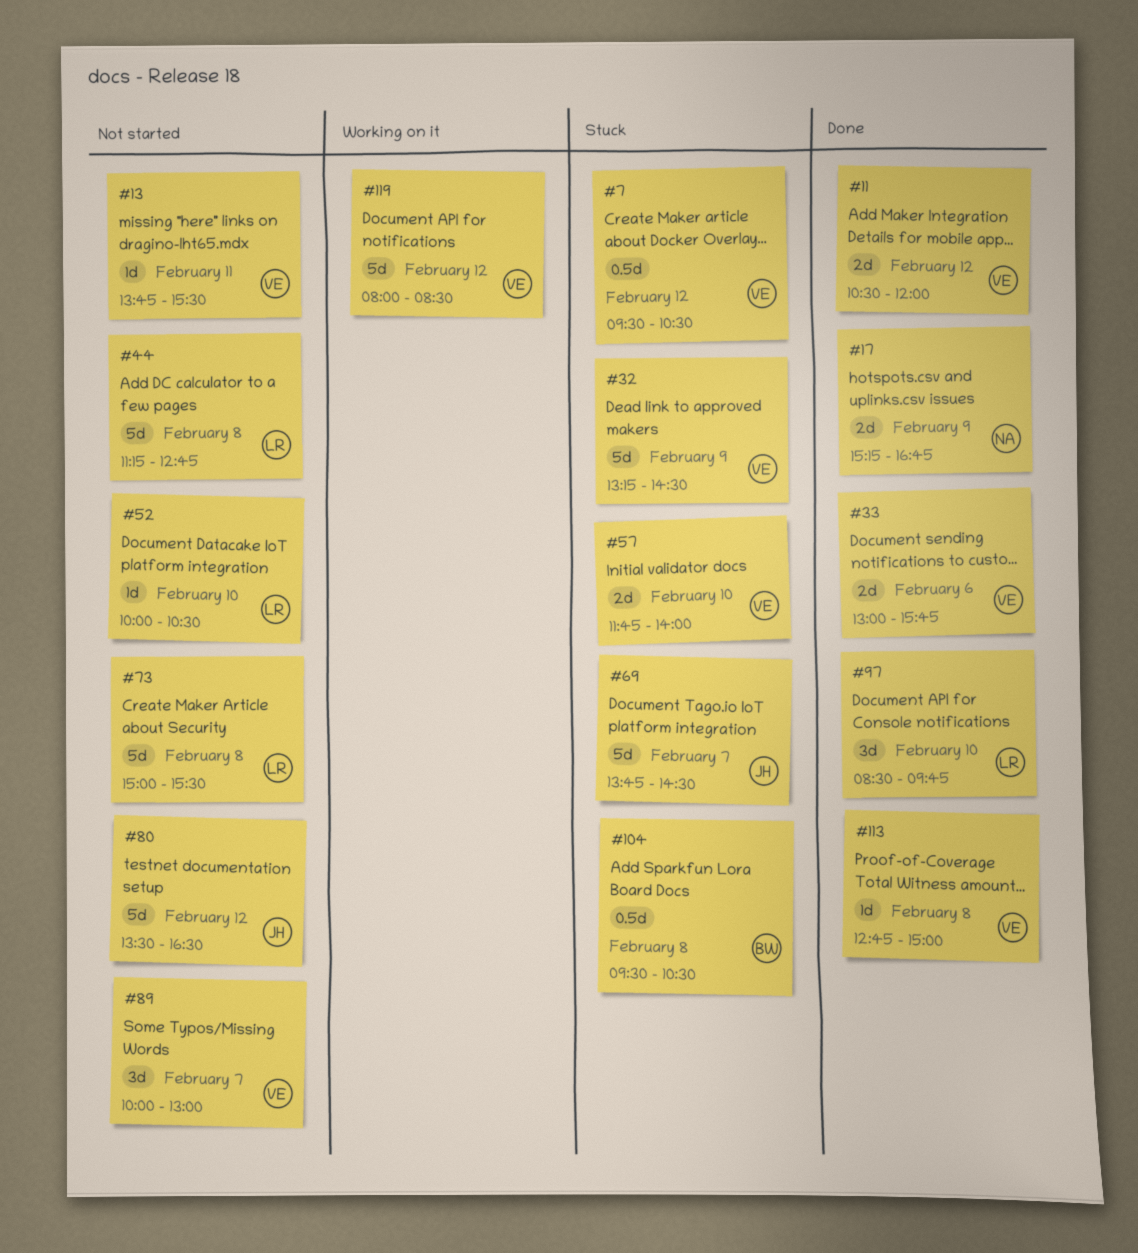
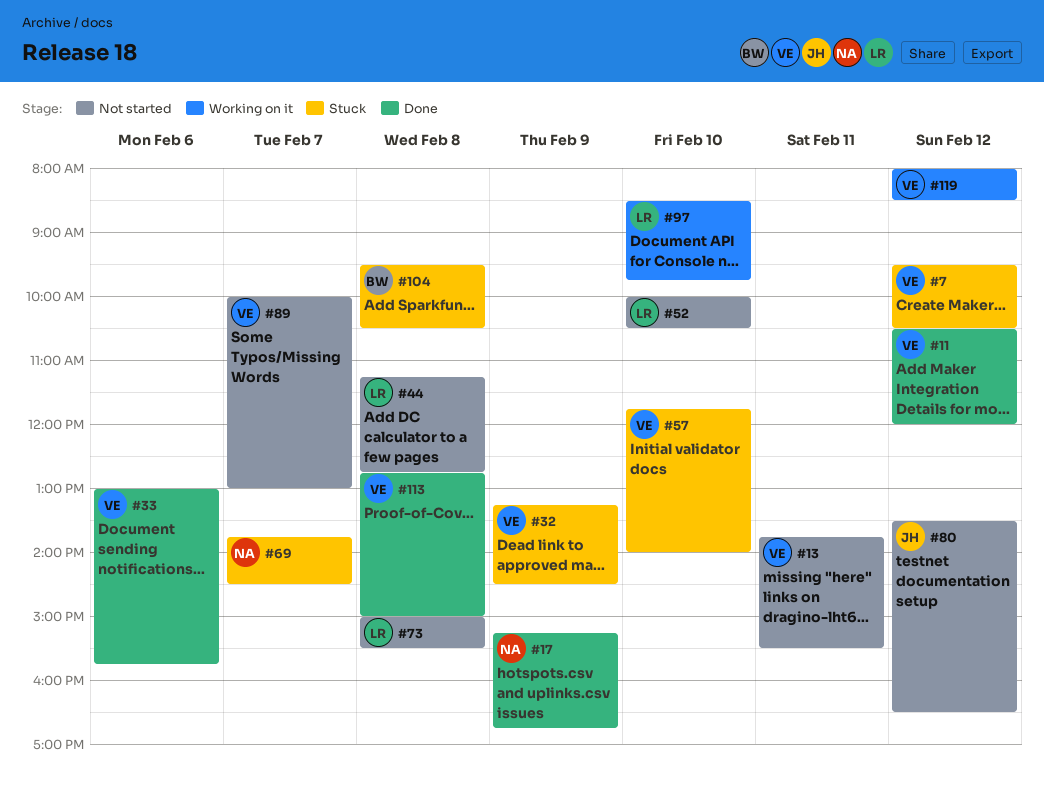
#69, owner: JH -> NA
#97, status: Done -> Working on it

